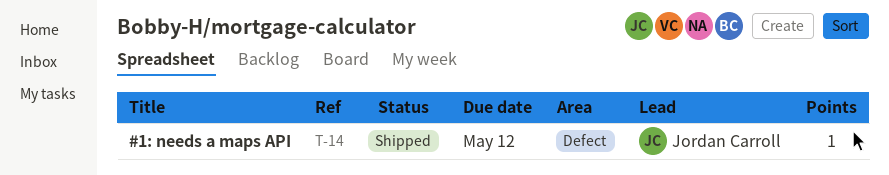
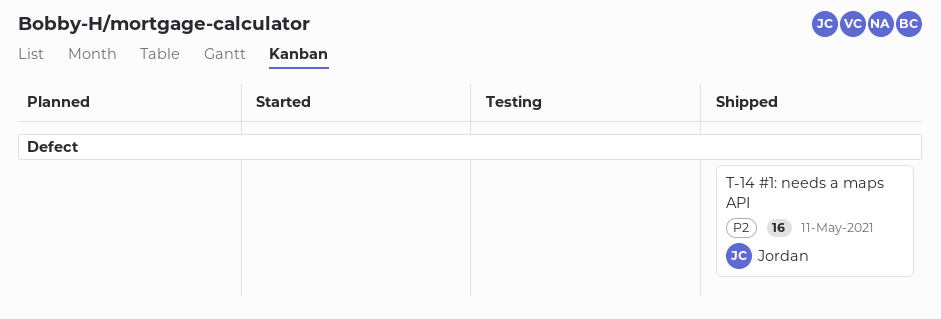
T-14, estimate: 1 -> 16
T-14, due: May 12 -> May 11

